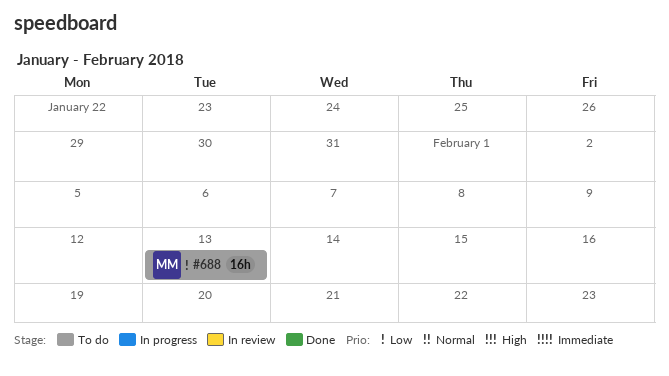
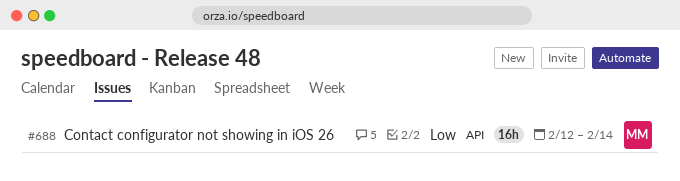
#688, start: Feb 13 -> Feb 12
#688, due: Feb 13 -> Feb 14

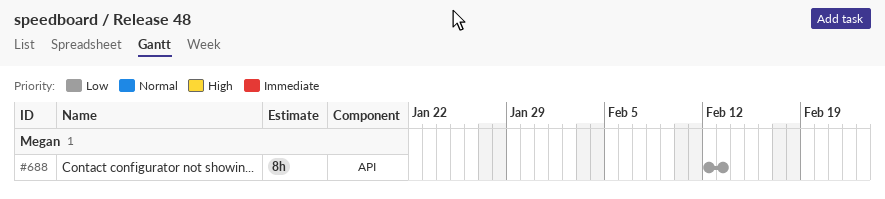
#688, estimate: 16h -> 8h
#688, due: Feb 14 -> Feb 13

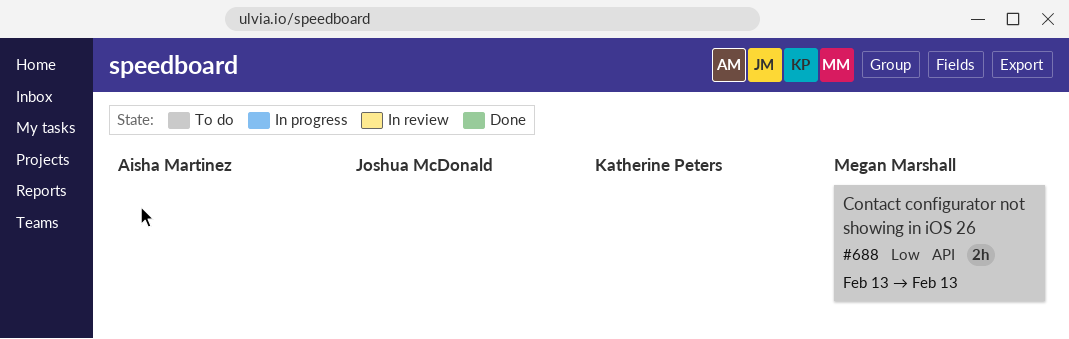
#688, estimate: 8h -> 2h
#688, start: Feb 12 -> Feb 13

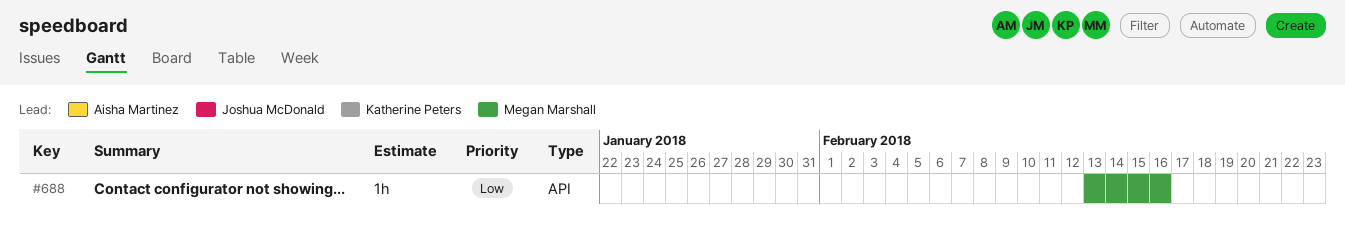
#688, estimate: 2h -> 1h
#688, due: Feb 13 -> Feb 16

